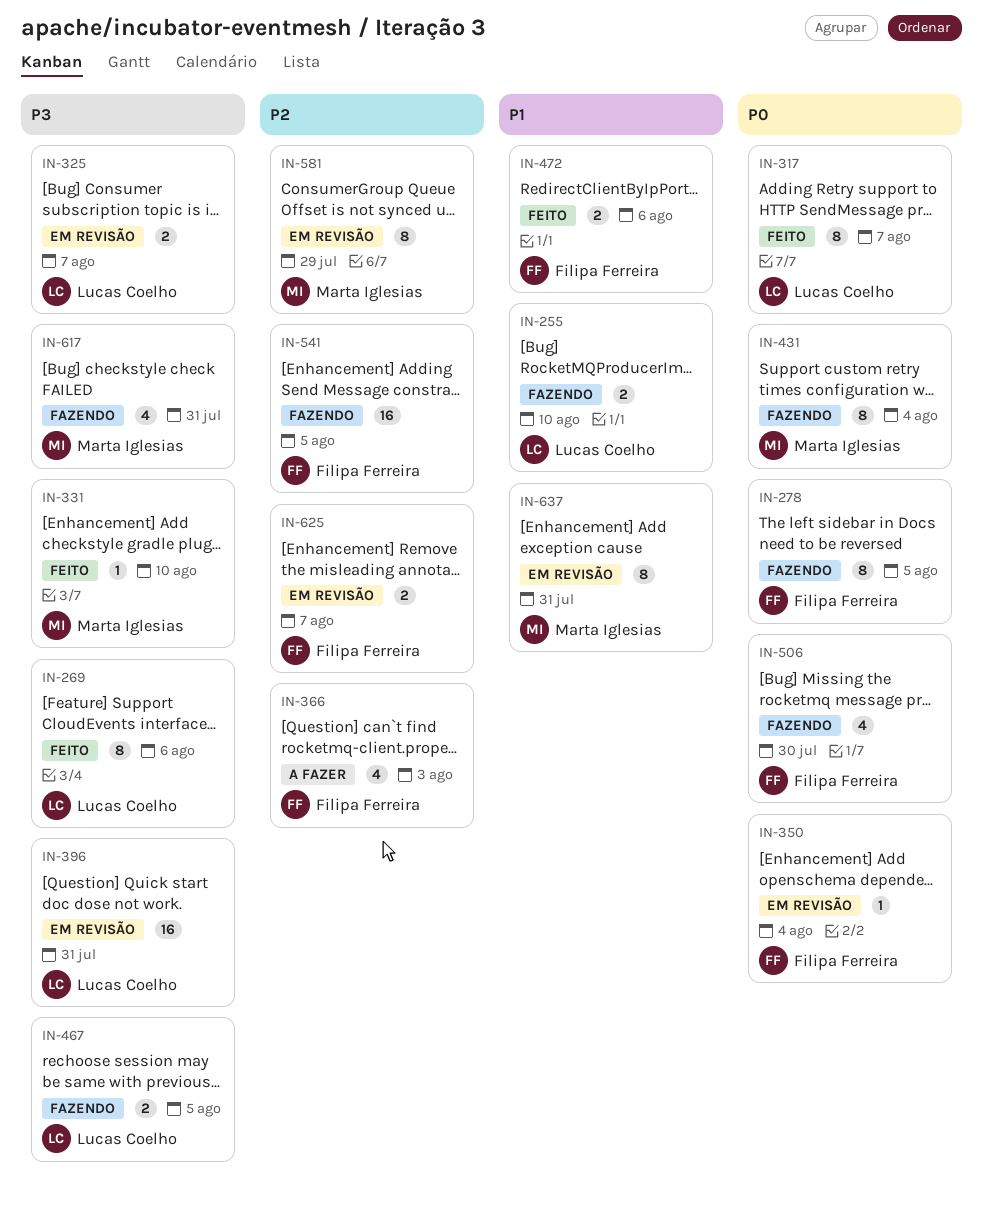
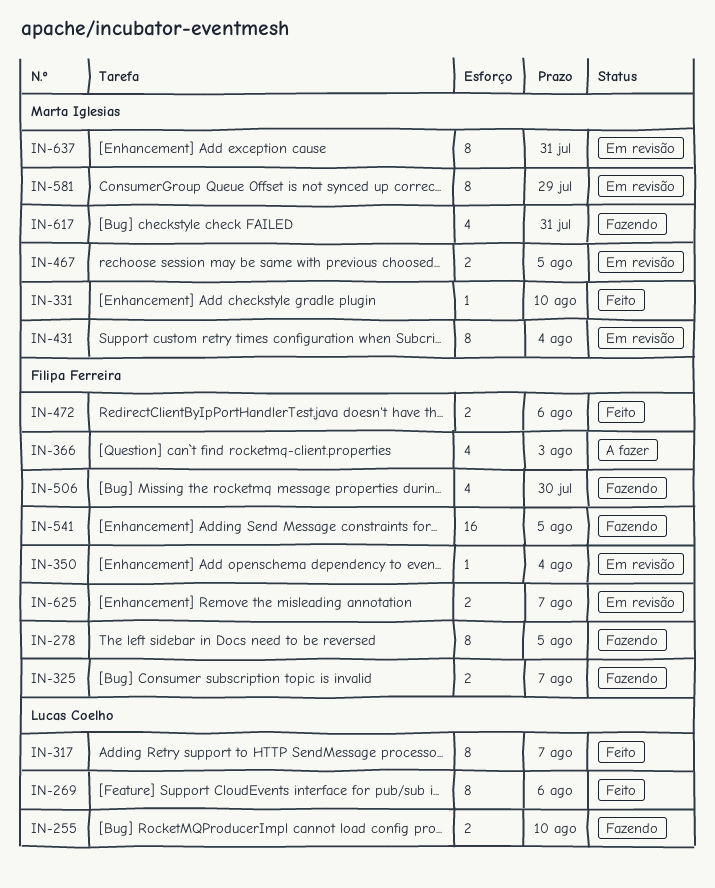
IN-325, status: Em revisão -> Fazendo
IN-325, owner: Lucas Coelho -> Filipa Ferreira
IN-396: present -> none
IN-431, status: Fazendo -> Em revisão
IN-467, status: Fazendo -> Em revisão
IN-467, owner: Lucas Coelho -> Marta Iglesias

